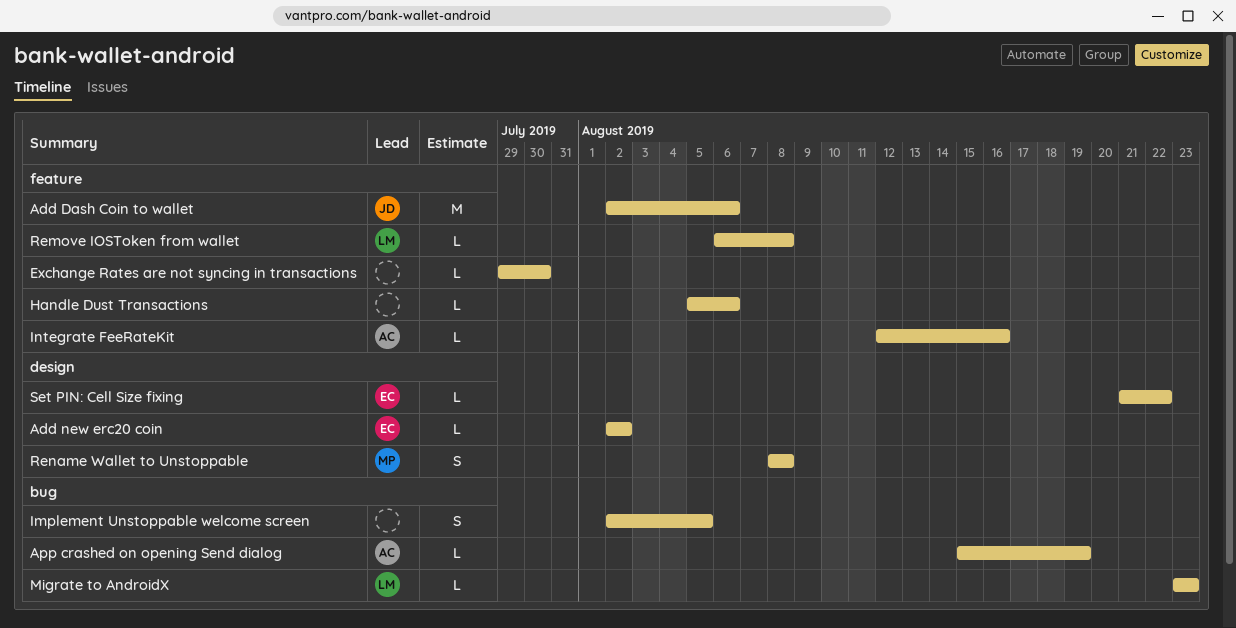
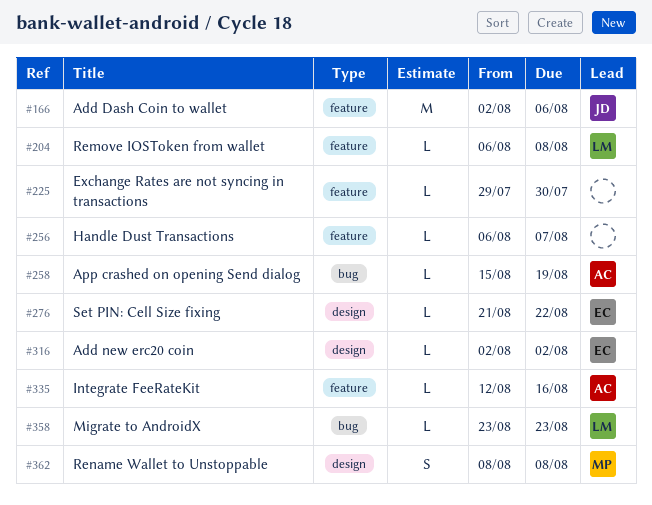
Handle Dust Transactions, start: Aug 5 -> Aug 6
Handle Dust Transactions, due: Aug 6 -> Aug 7
Implement Unstoppable welcome screen: present -> none

